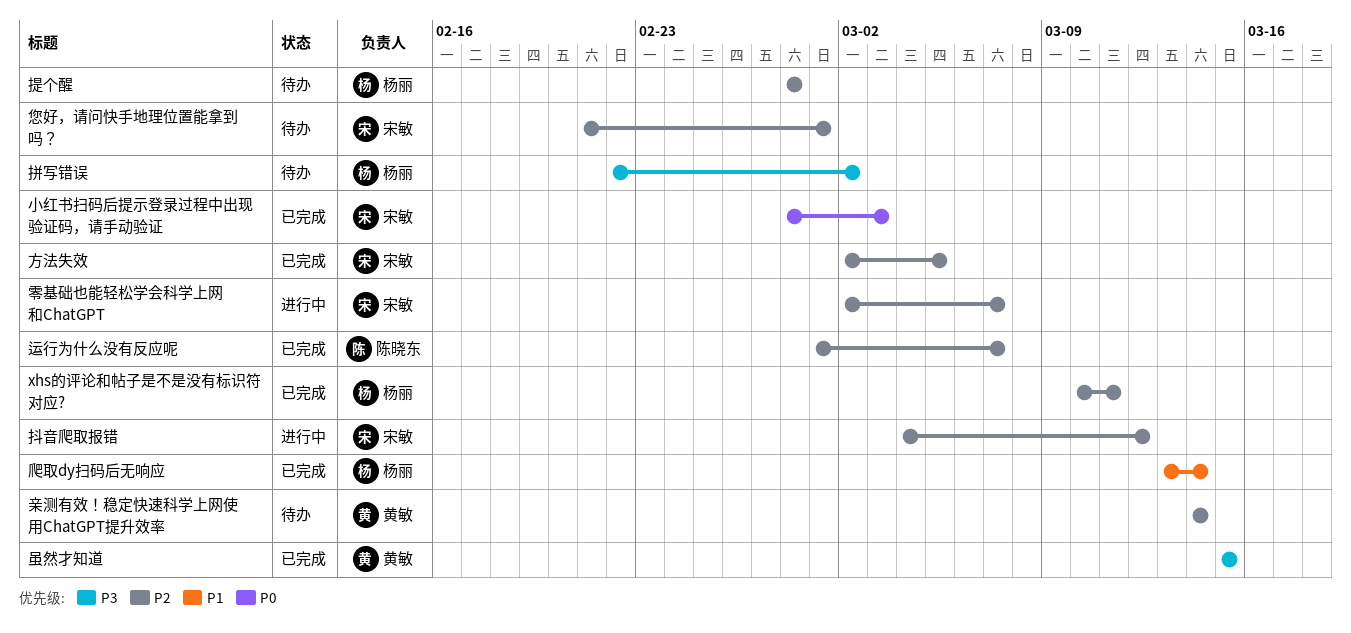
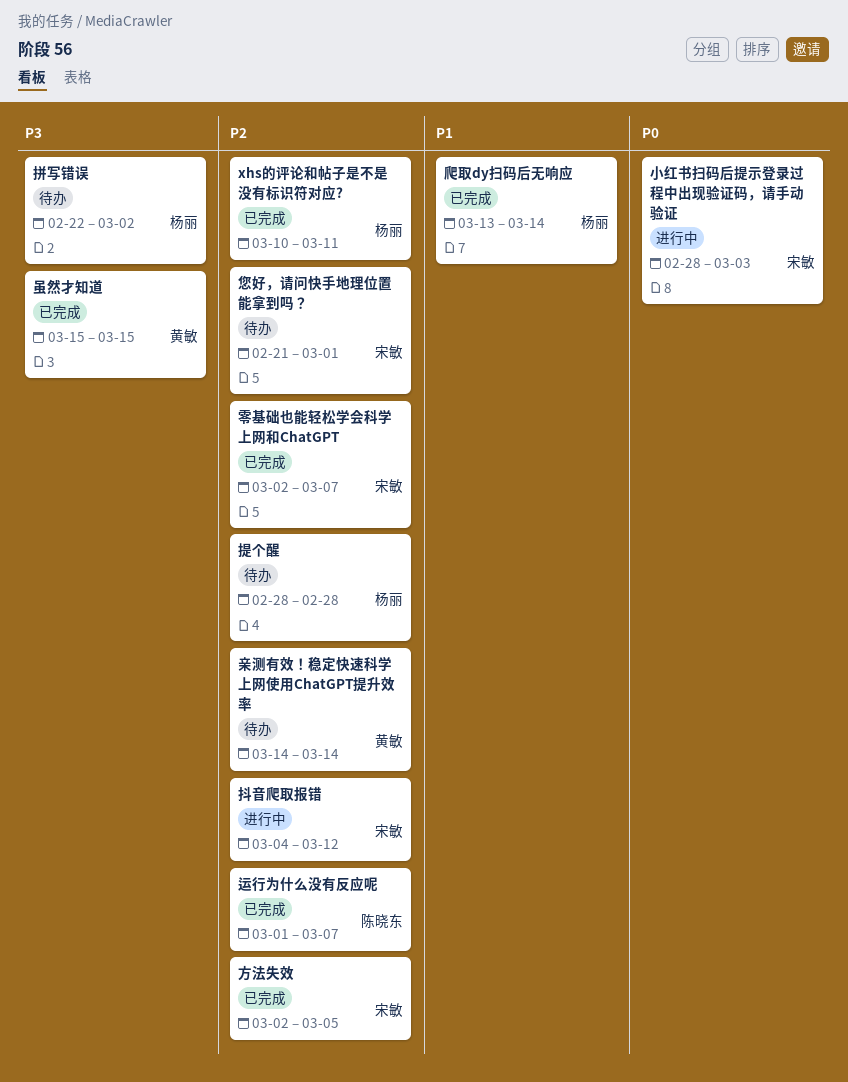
小红书扫码后提示登录过程中出现验证码，请手动验证, status: 已完成 -> 进行中
零基础也能轻松学会科学上网和ChatGPT, status: 进行中 -> 已完成

